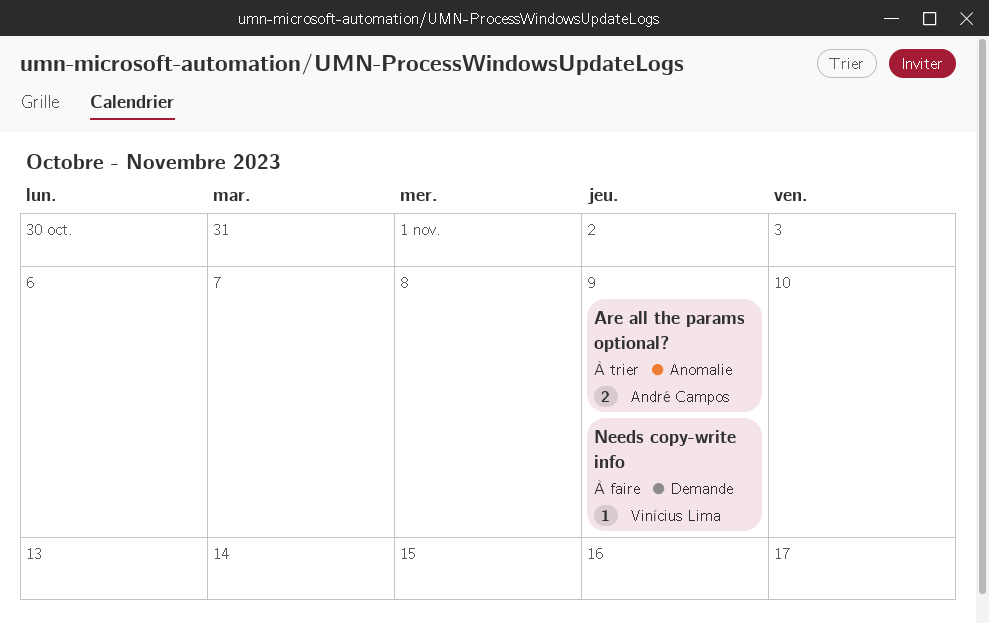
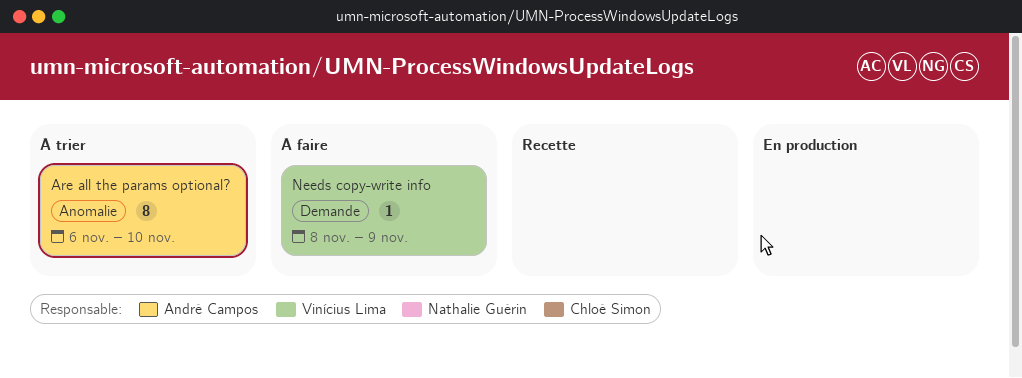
Are all the params optional?, estimate: 2 -> 8
Are all the params optional?, due: Nov 9 -> Nov 10

